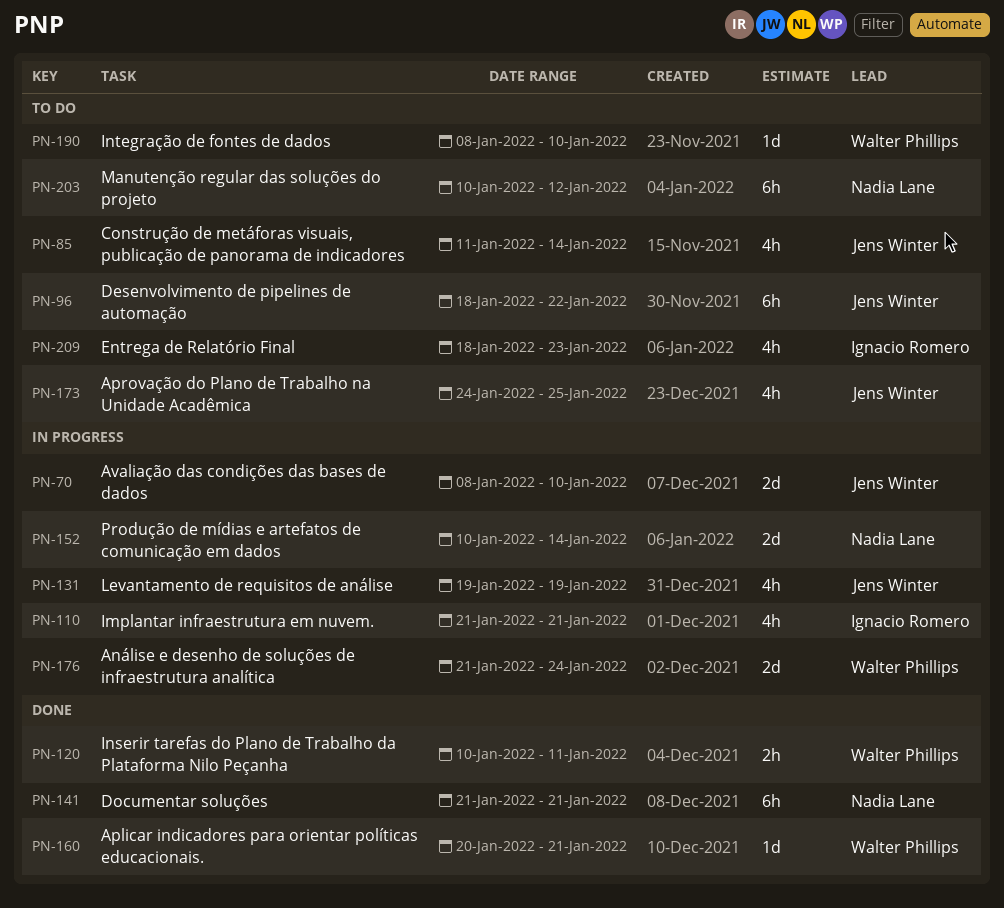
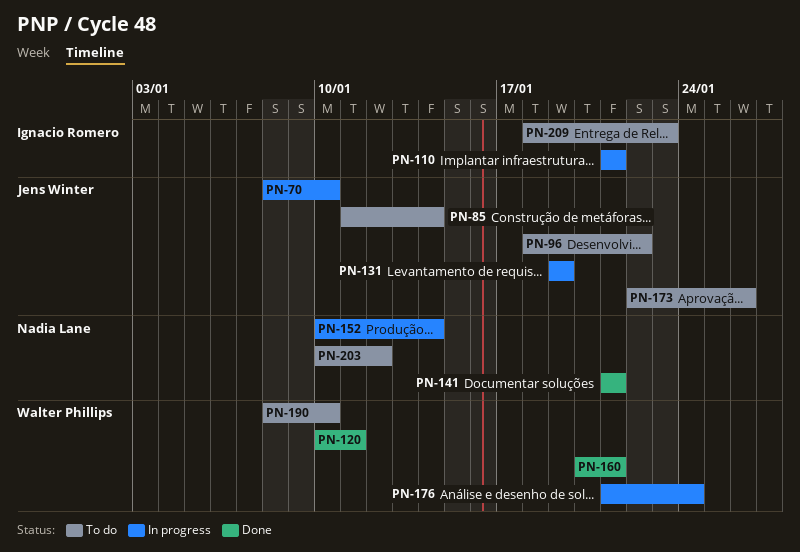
PN-173, start: Jan 24 -> Jan 22
PN-173, due: Jan 25 -> Jan 26

